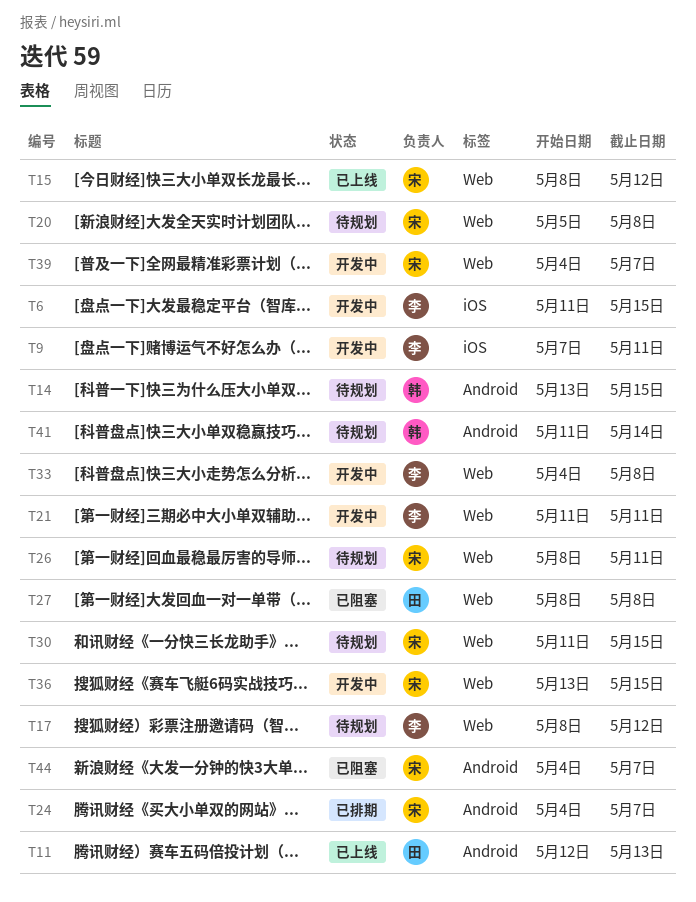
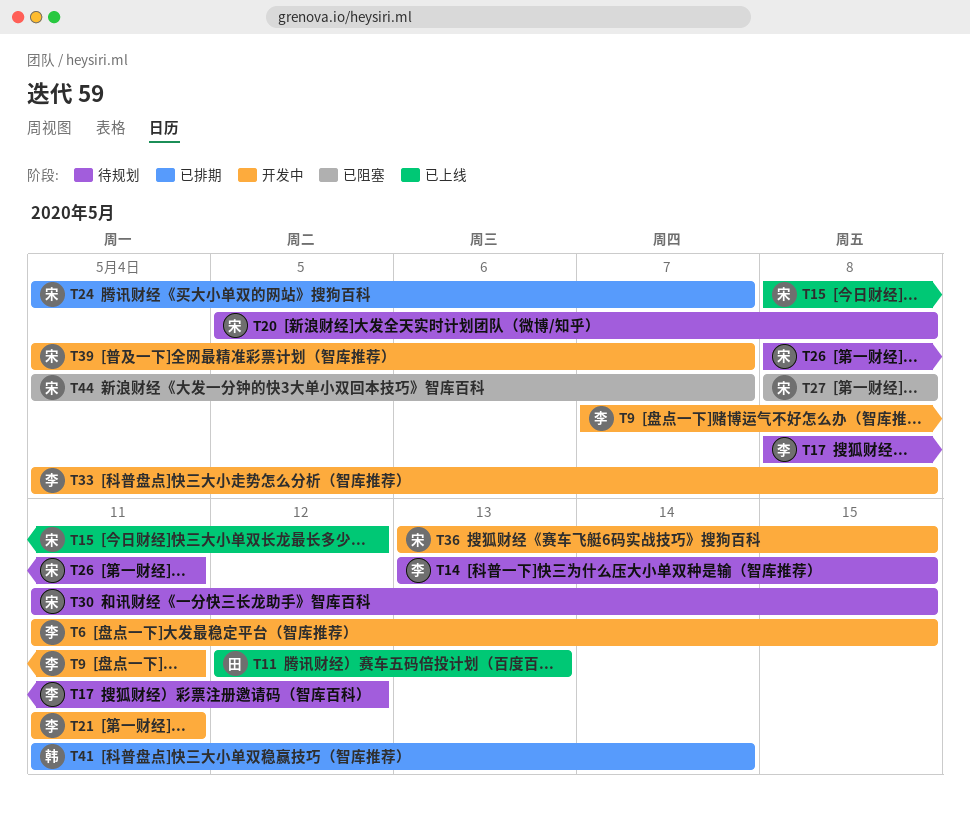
T14, owner: 韩 -> 李
T27, owner: 田 -> 宋
T41, status: 待规划 -> 已排期

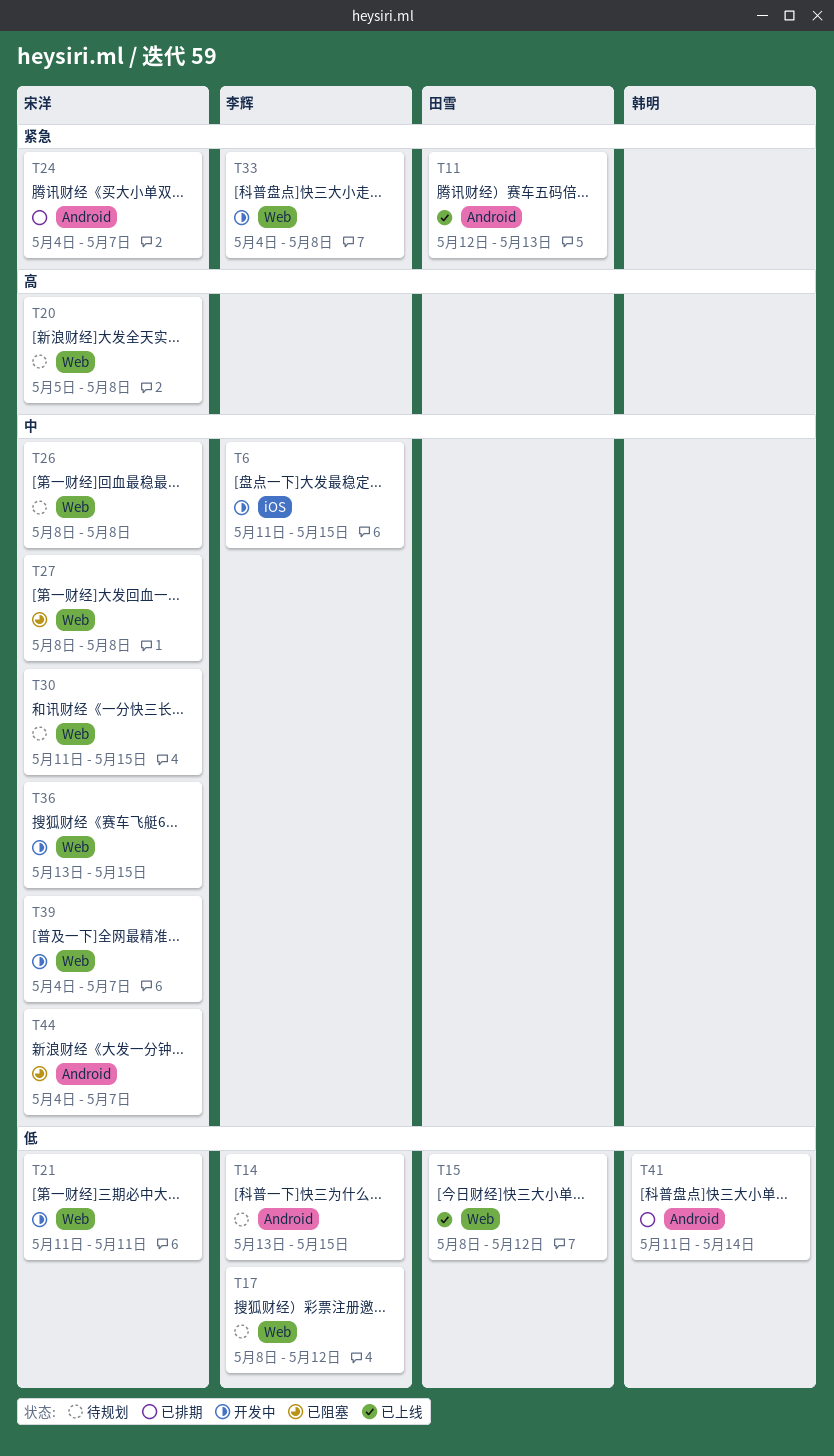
T9: present -> none
T15, owner: 宋洋 -> 田雪
T21, owner: 李辉 -> 宋洋
T26, due: May 11 -> May 8

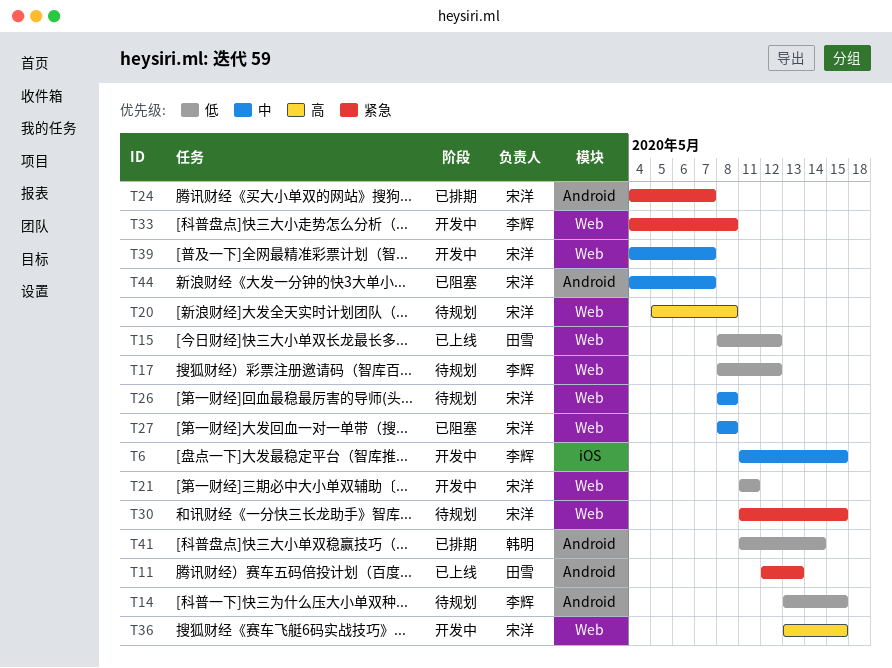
T30, priority: 中 -> 紧急
T36, priority: 中 -> 高

